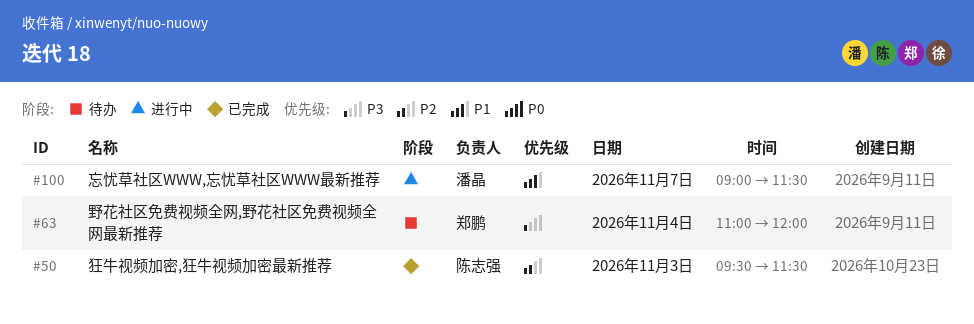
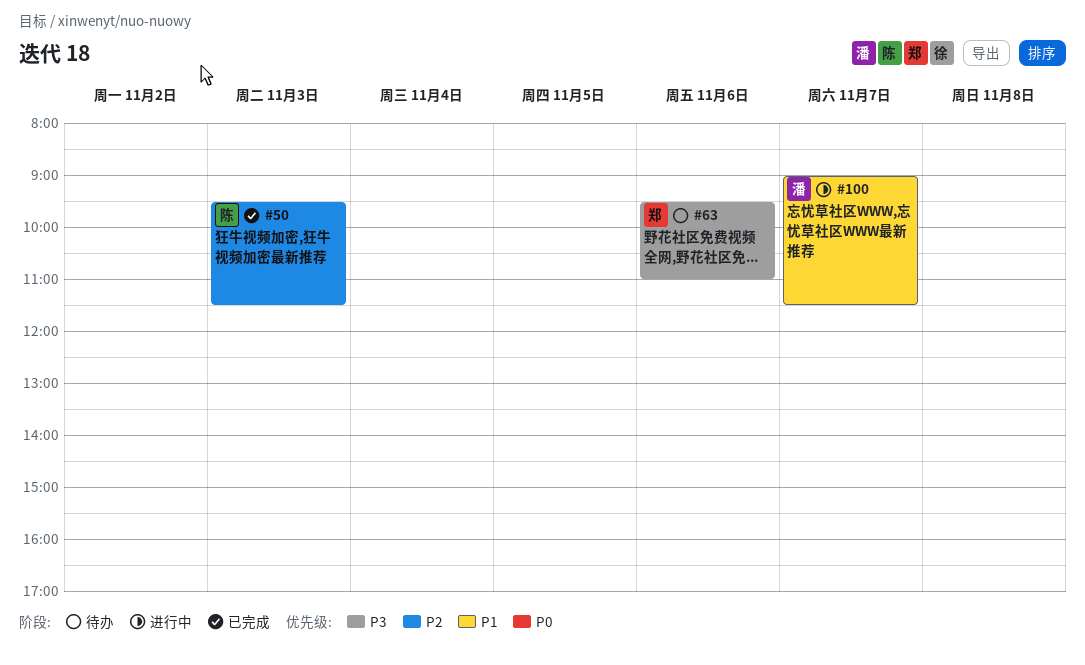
#63, day: Nov 4 -> Nov 6
#63, begins: 11:00 -> 09:30
#63, ends: 12:00 -> 11:00

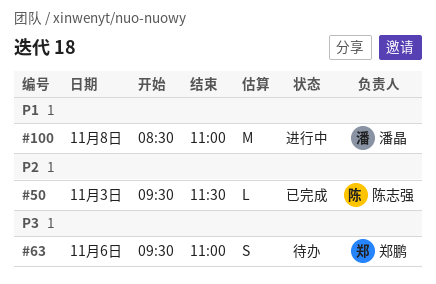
#100, day: Nov 7 -> Nov 8
#100, begins: 09:00 -> 08:30
#100, ends: 11:30 -> 11:00

